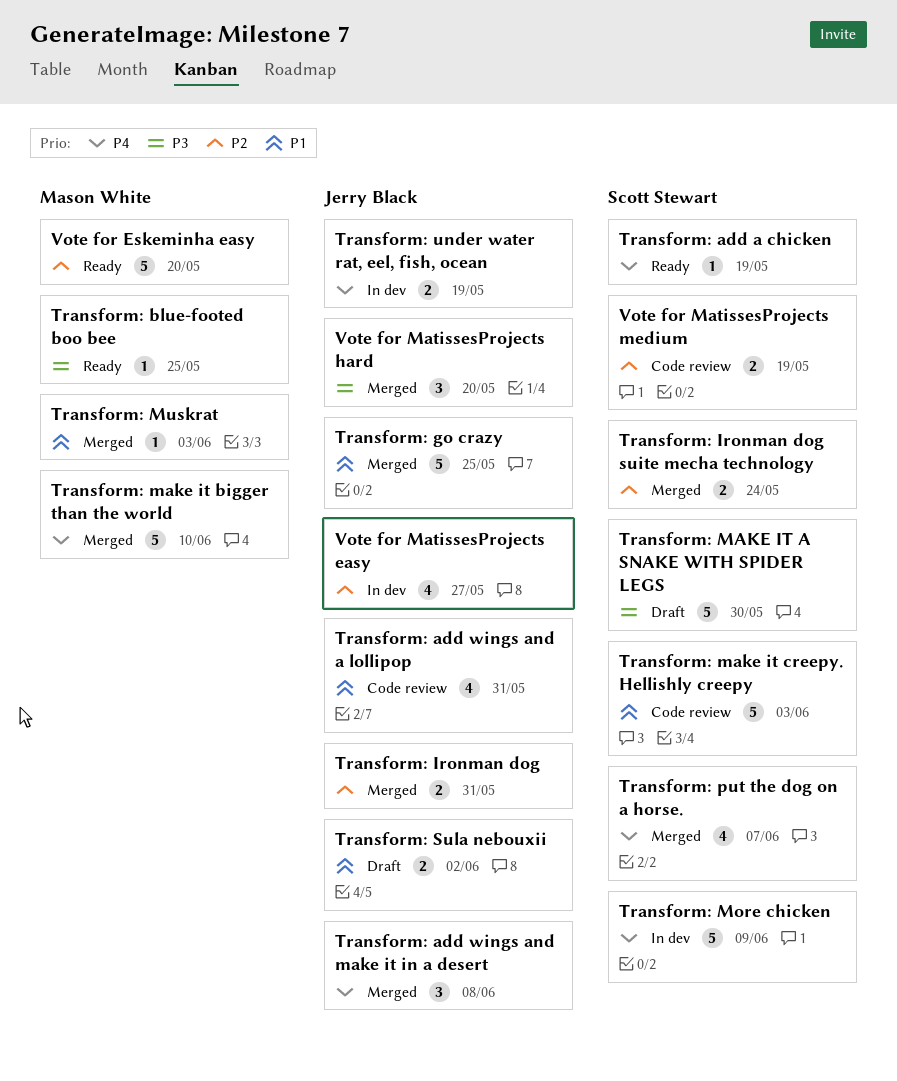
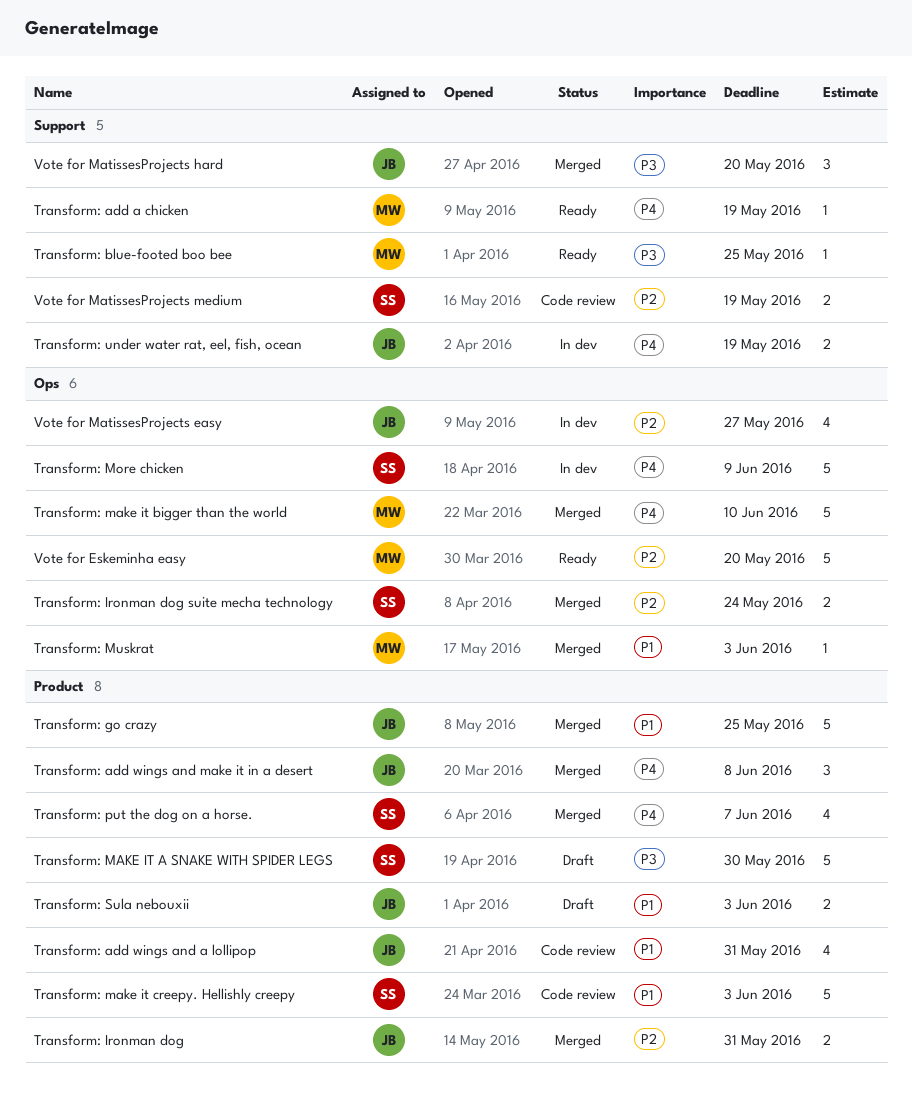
Transform: add a chicken, owner: Scott Stewart -> Mason White
Transform: Sula nebouxii, due: Jun 2 -> Jun 3

